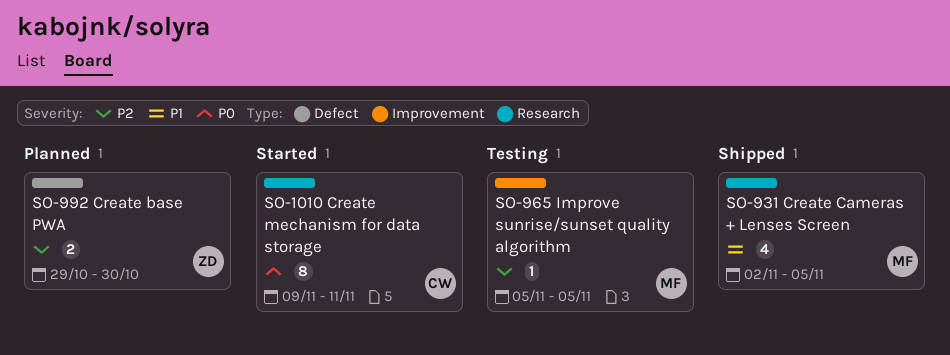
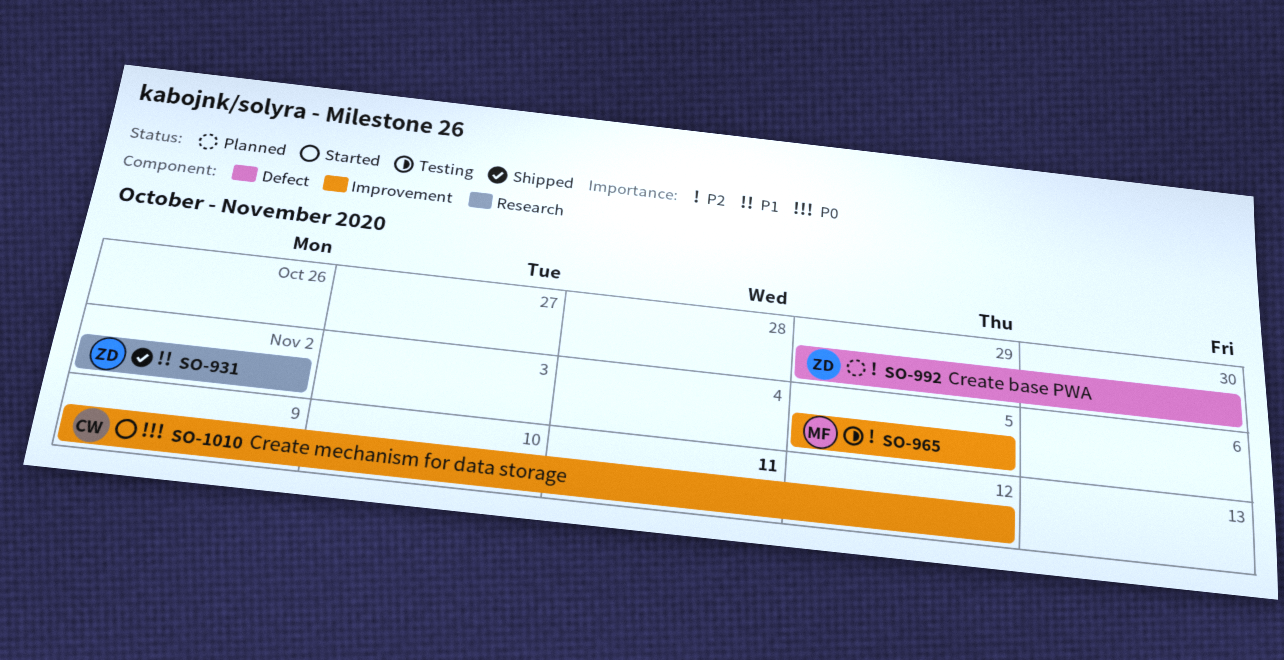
SO-931, owner: MF -> ZD
SO-931, due: Nov 5 -> Nov 2
SO-1010, label: Research -> Improvement
SO-1010, due: Nov 11 -> Nov 12

